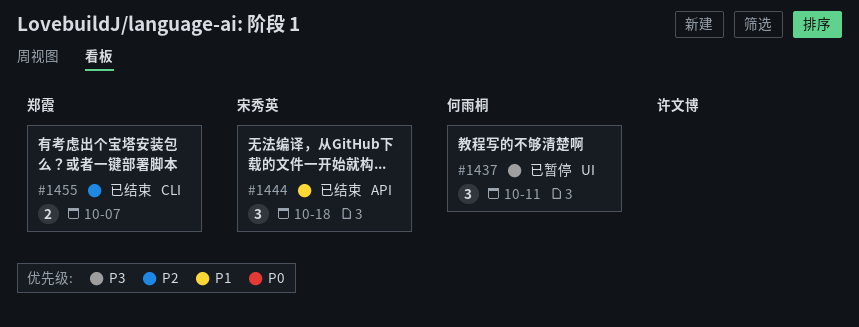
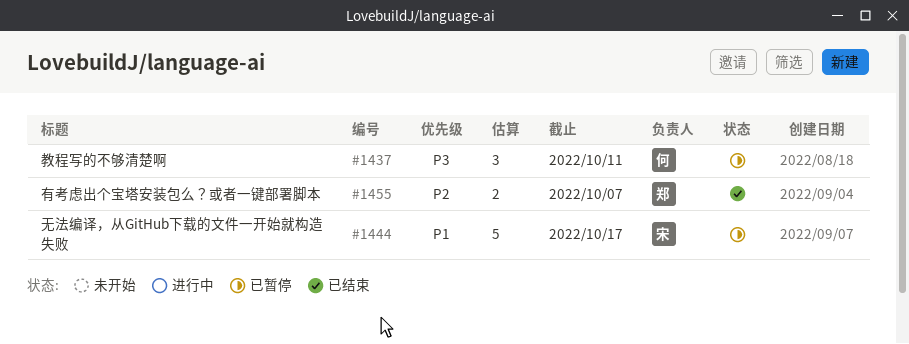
#1444, status: 已结束 -> 已暂停
#1444, estimate: 3 -> 5
#1444, due: Oct 18 -> Oct 17

